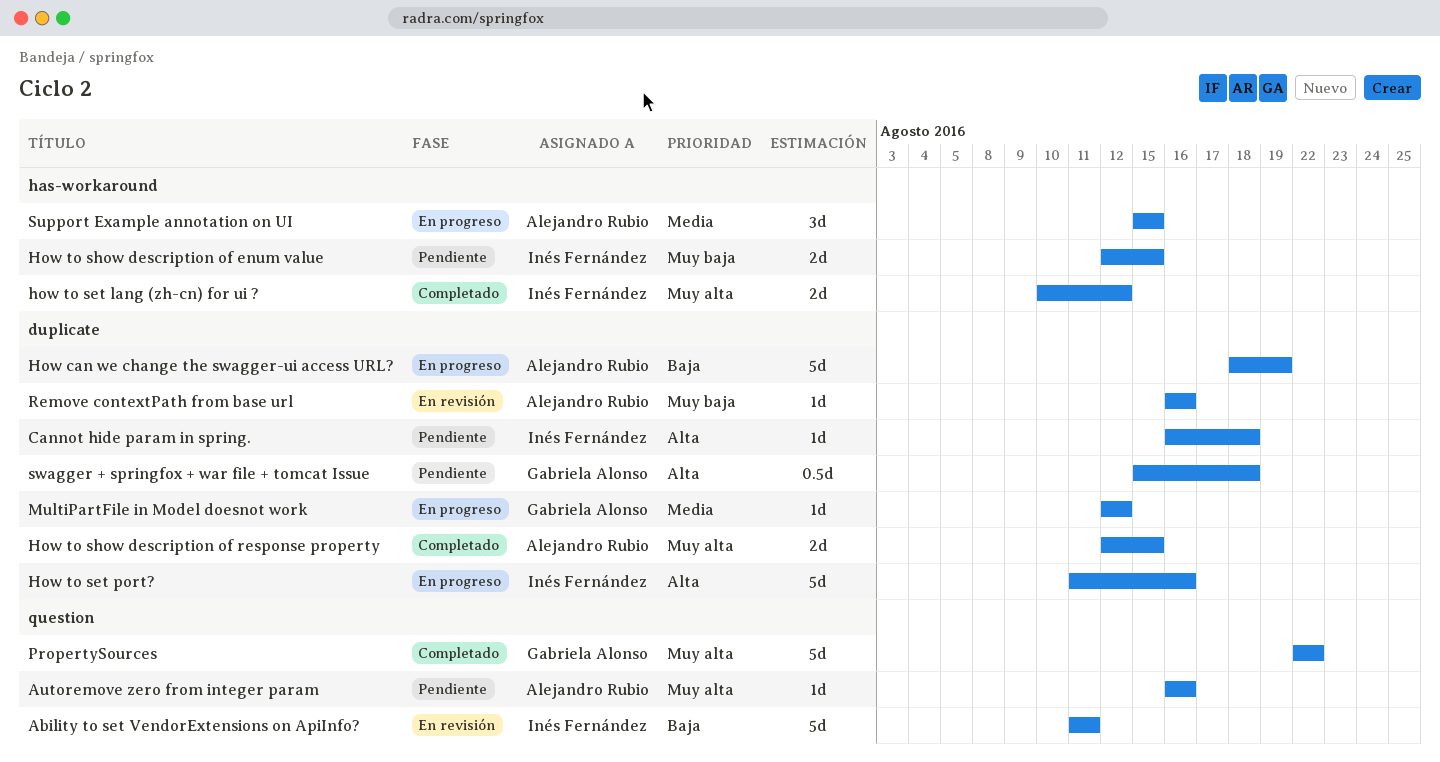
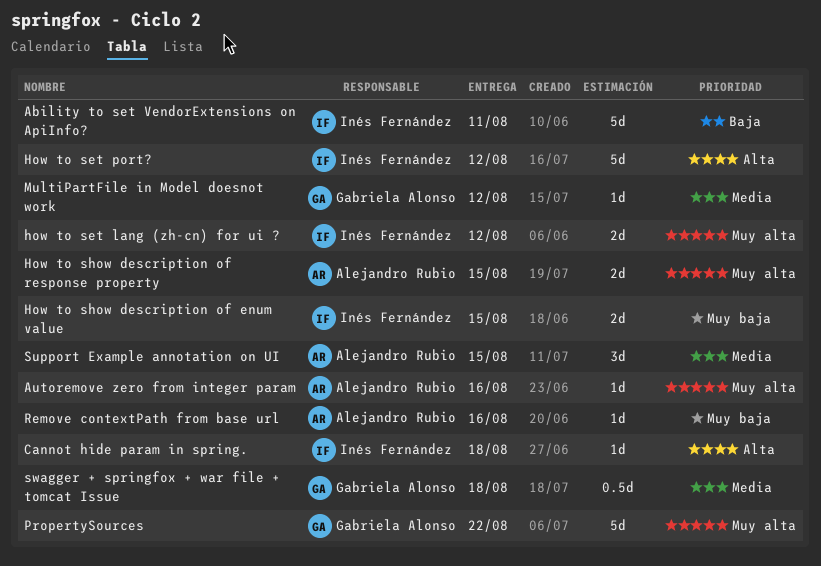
How can we change the swagger-ui access URL?: present -> none
How to set port?, due: Aug 16 -> Aug 12
swagger + springfox + war file + tomcat Issue, priority: Alta -> Media

